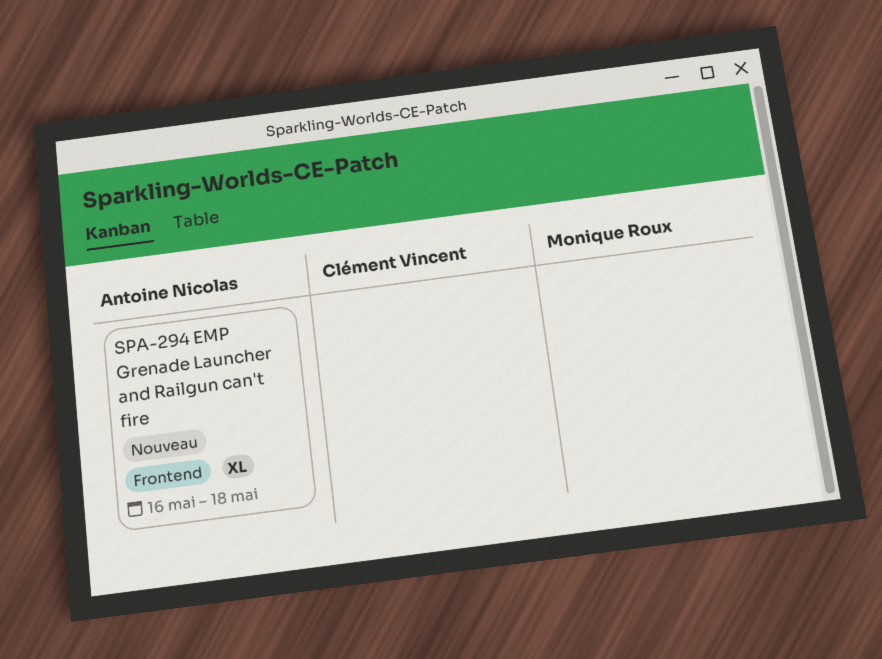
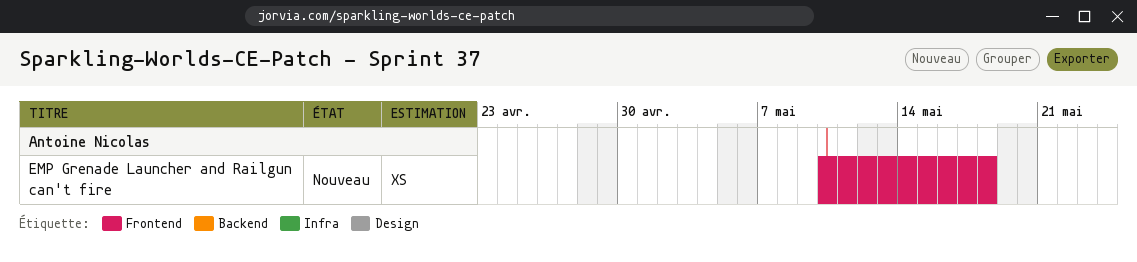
EMP Grenade Launcher and Railgun can't fire, estimate: XL -> XS
EMP Grenade Launcher and Railgun can't fire, start: May 16 -> May 10

